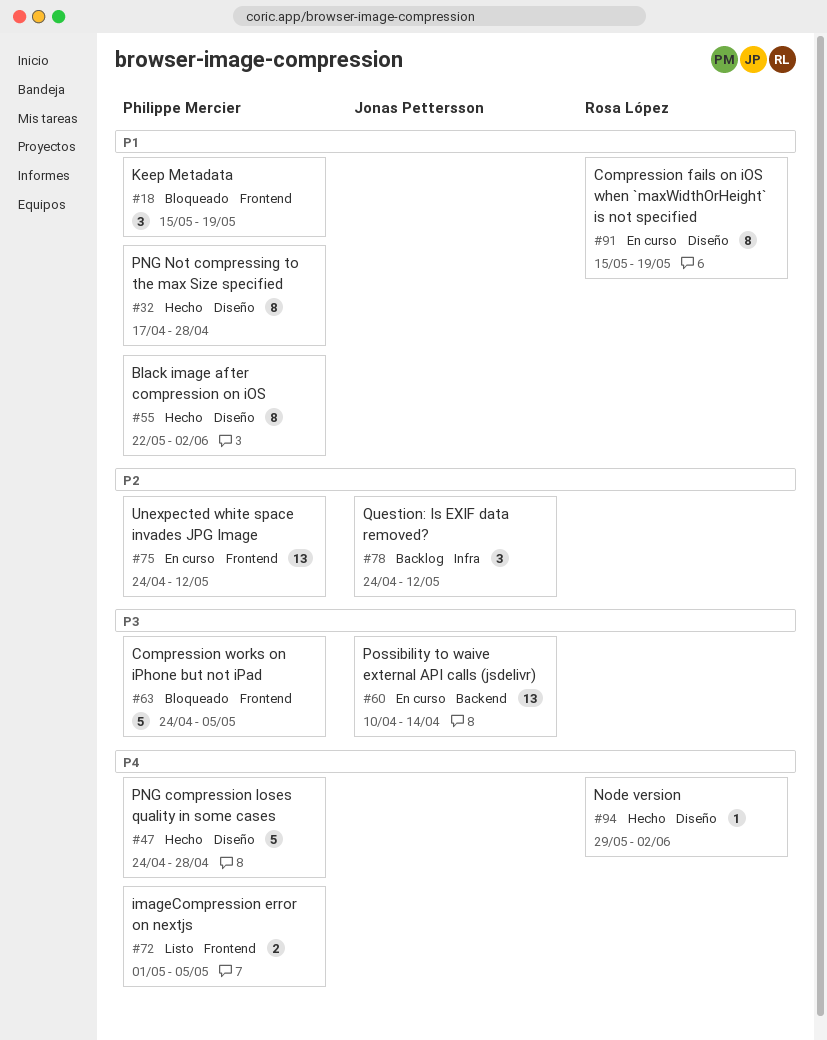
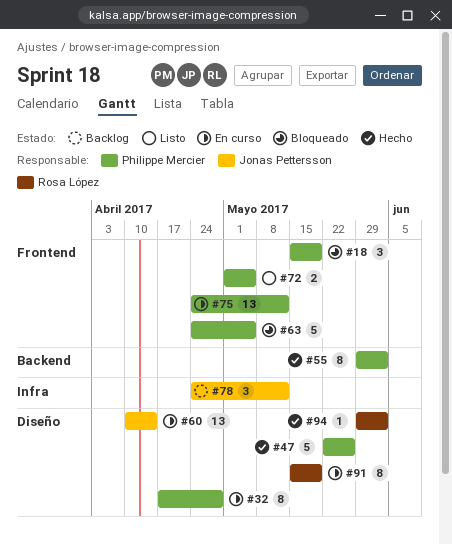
#32, status: Hecho -> En curso
#47, start: Apr 24 -> May 22
#47, due: Apr 28 -> May 26
#55, label: Diseño -> Backend
#55, start: May 22 -> May 29
#60, label: Backend -> Diseño

